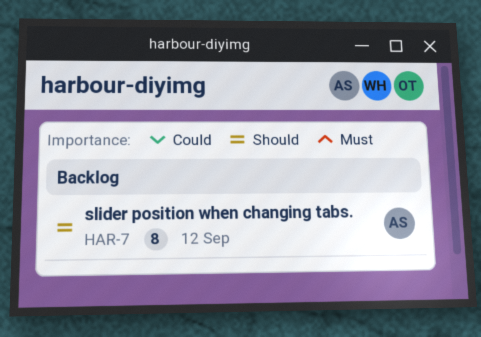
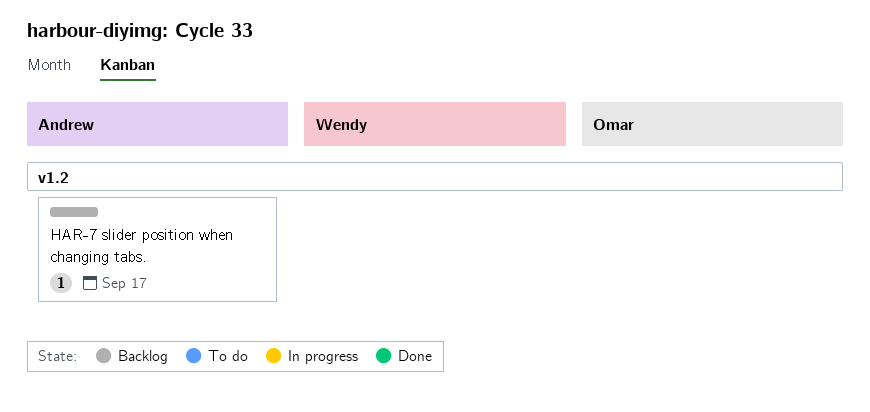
HAR-7, estimate: 8 -> 1
HAR-7, due: Sep 12 -> Sep 17

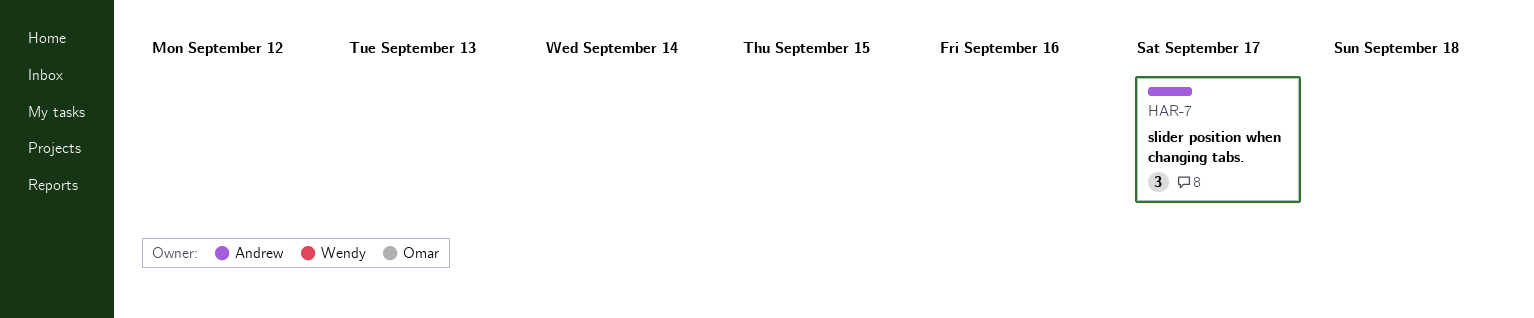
HAR-7, estimate: 1 -> 3

